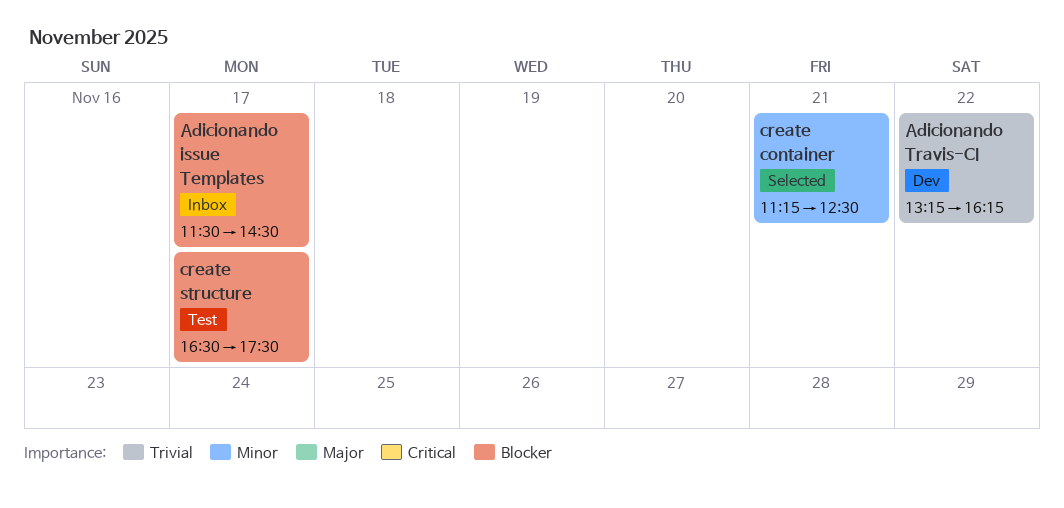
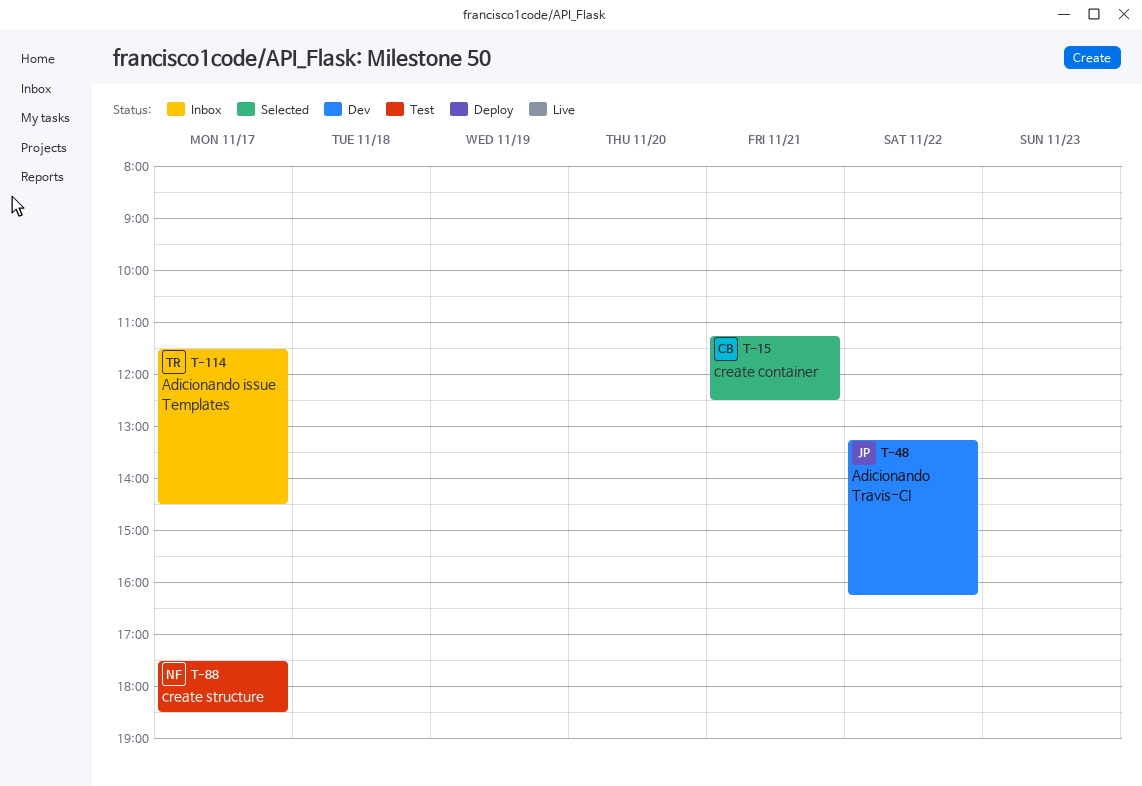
create structure, begins: 16:30 -> 17:30
create structure, ends: 17:30 -> 18:30

